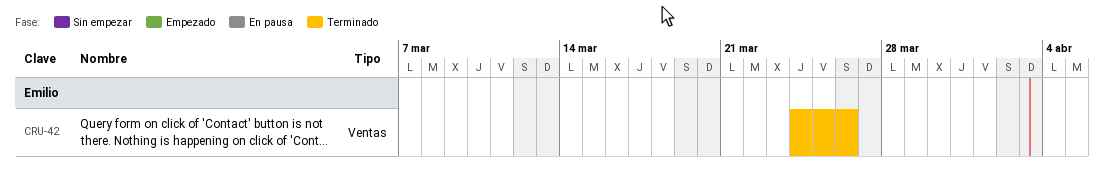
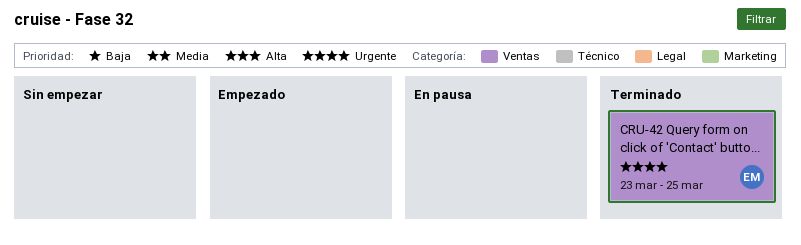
CRU-42, start: Mar 24 -> Mar 23
CRU-42, due: Mar 26 -> Mar 25

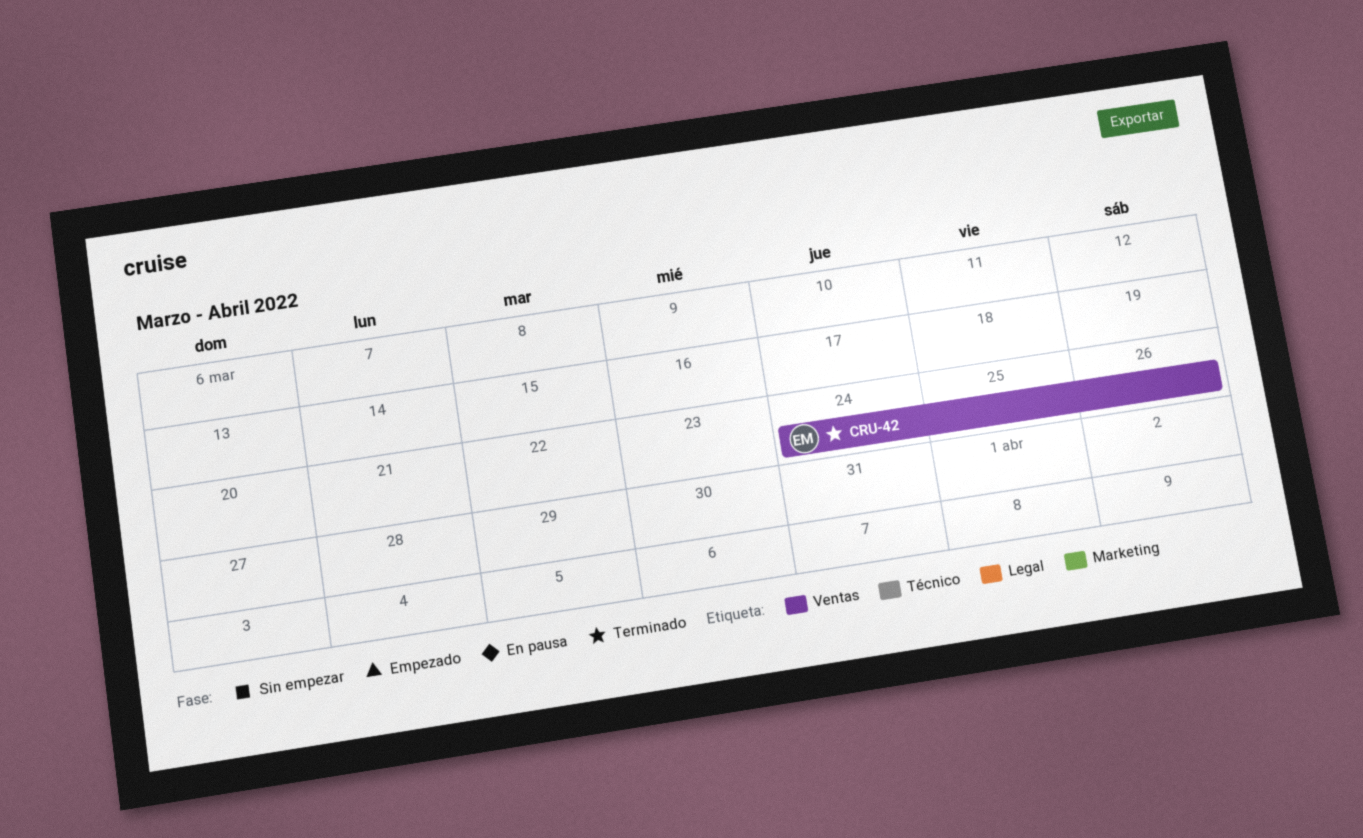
CRU-42, start: Mar 23 -> Mar 24
CRU-42, due: Mar 25 -> Mar 26

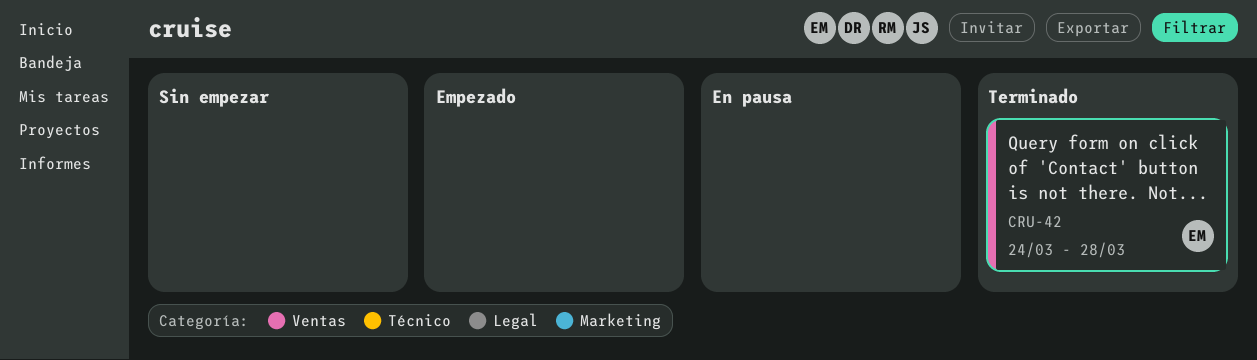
CRU-42, due: Mar 26 -> Mar 28

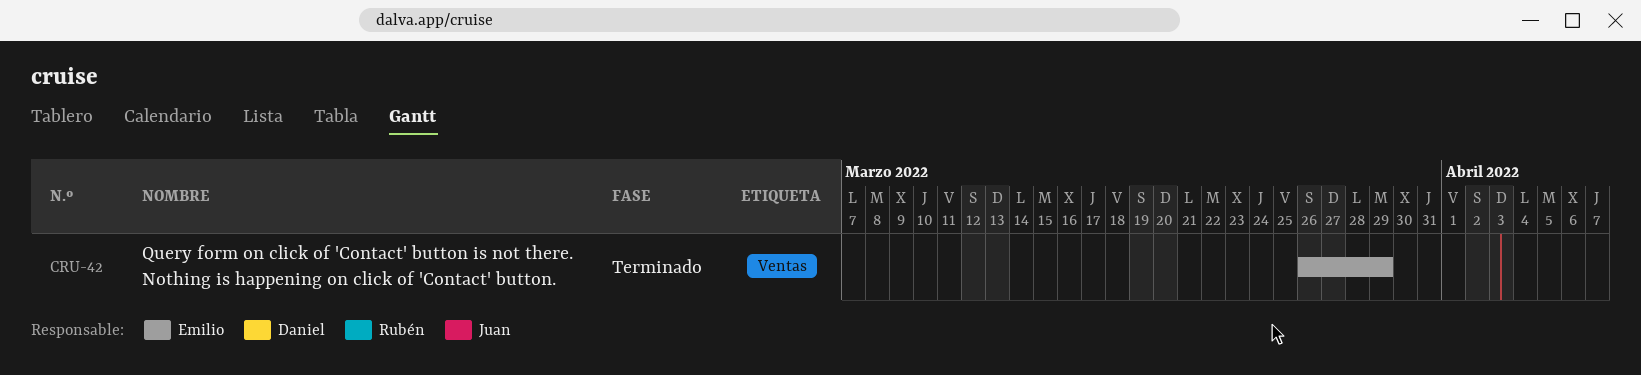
CRU-42, start: Mar 24 -> Mar 26
CRU-42, due: Mar 28 -> Mar 29

